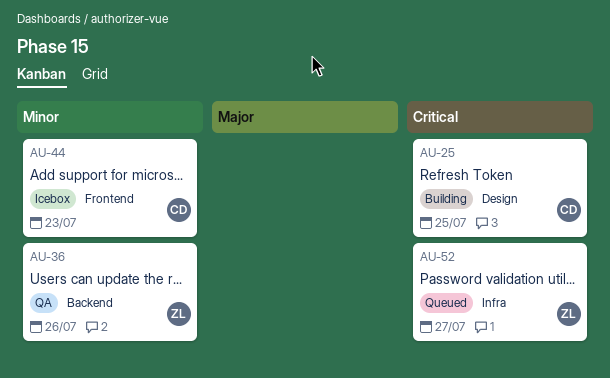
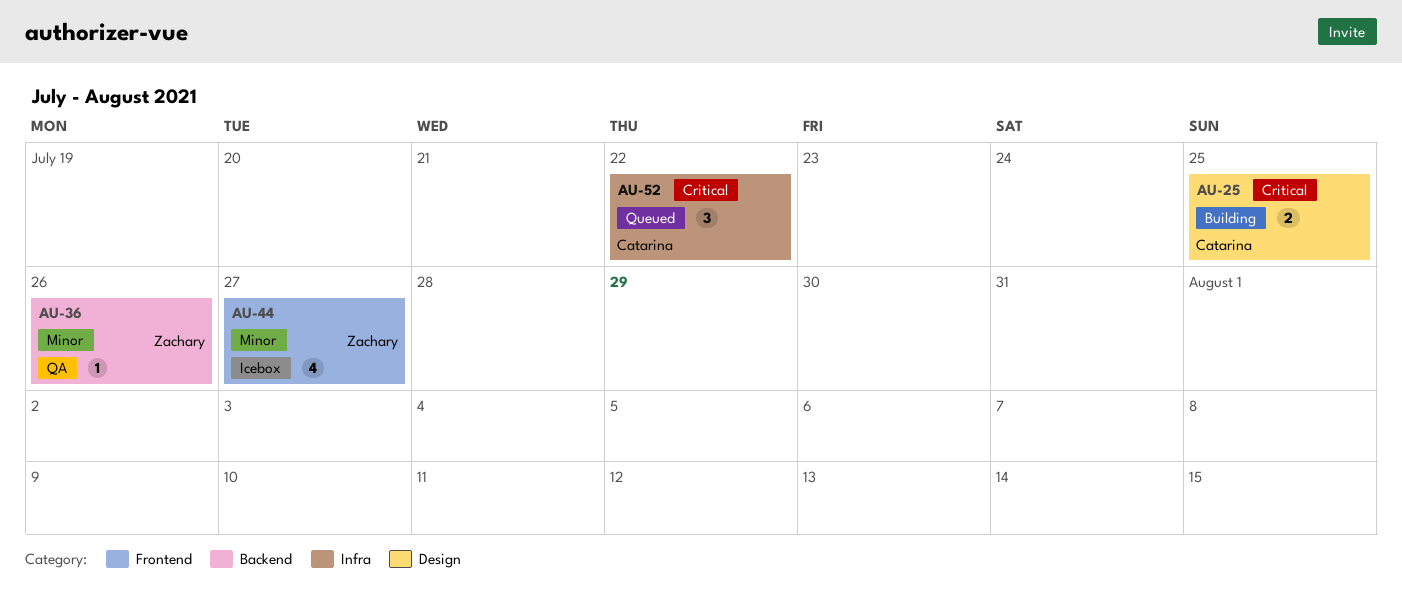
AU-44, owner: Catarina -> Zachary
AU-44, due: Jul 23 -> Jul 27
AU-52, owner: Zachary -> Catarina
AU-52, due: Jul 27 -> Jul 22

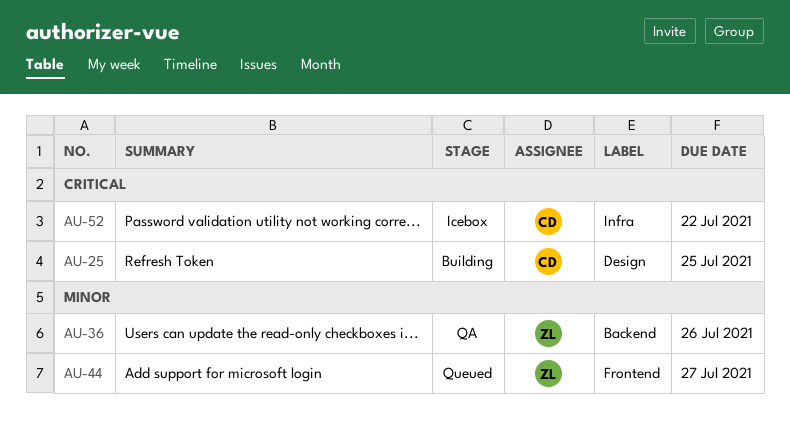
AU-44, status: Icebox -> Queued
AU-52, status: Queued -> Icebox

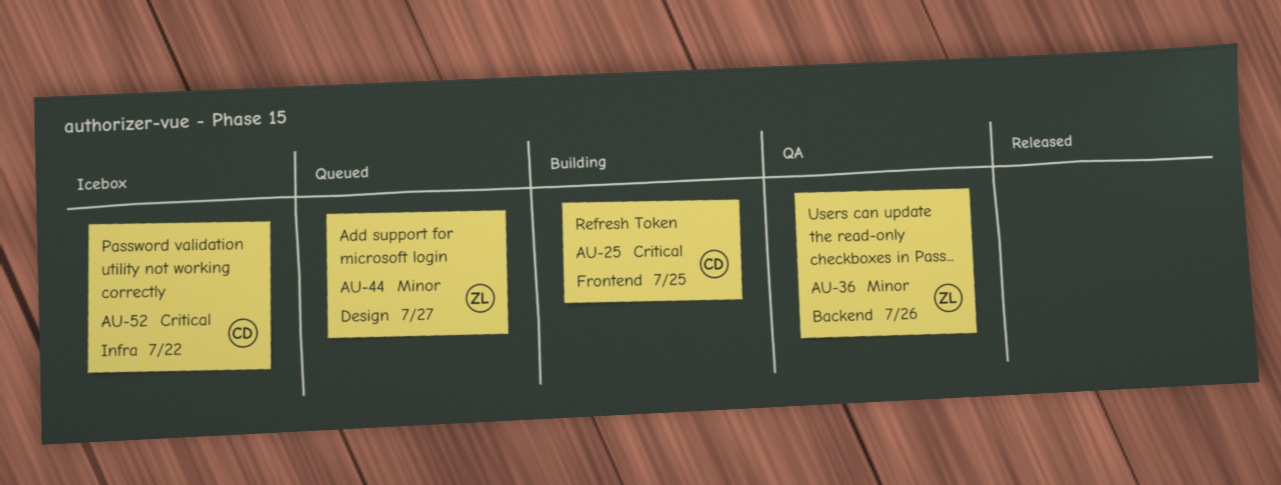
AU-25, label: Design -> Frontend
AU-44, label: Frontend -> Design

